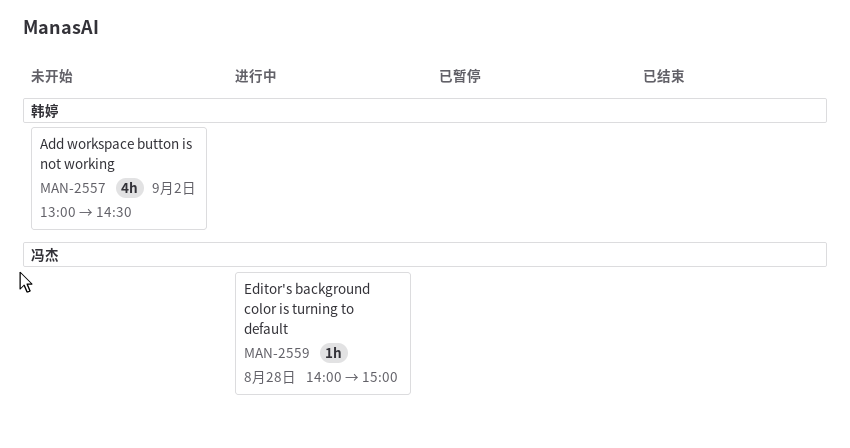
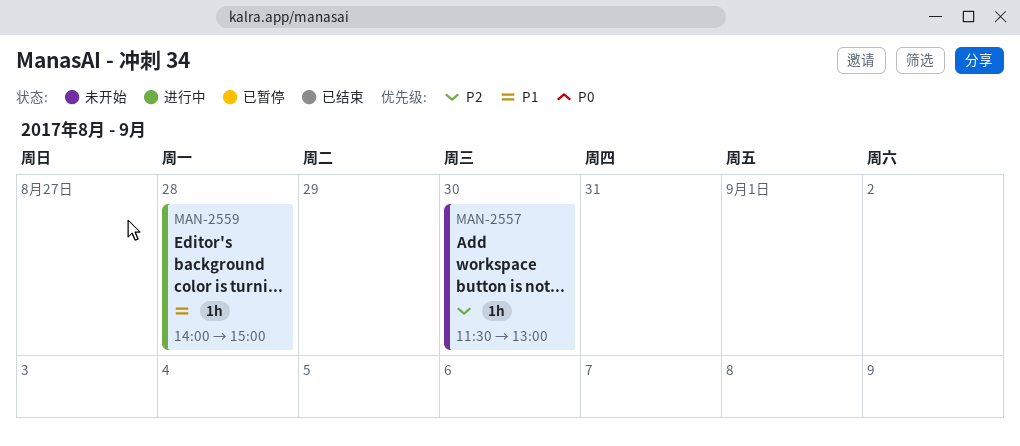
MAN-2557, estimate: 4h -> 1h
MAN-2557, day: Sep 2 -> Aug 30
MAN-2557, begins: 13:00 -> 11:30
MAN-2557, ends: 14:30 -> 13:00

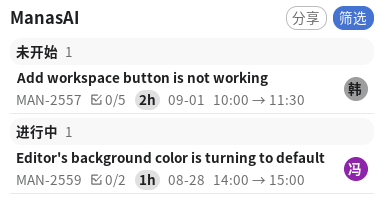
MAN-2557, estimate: 1h -> 2h
MAN-2557, day: Aug 30 -> Sep 1
MAN-2557, begins: 11:30 -> 10:00
MAN-2557, ends: 13:00 -> 11:30

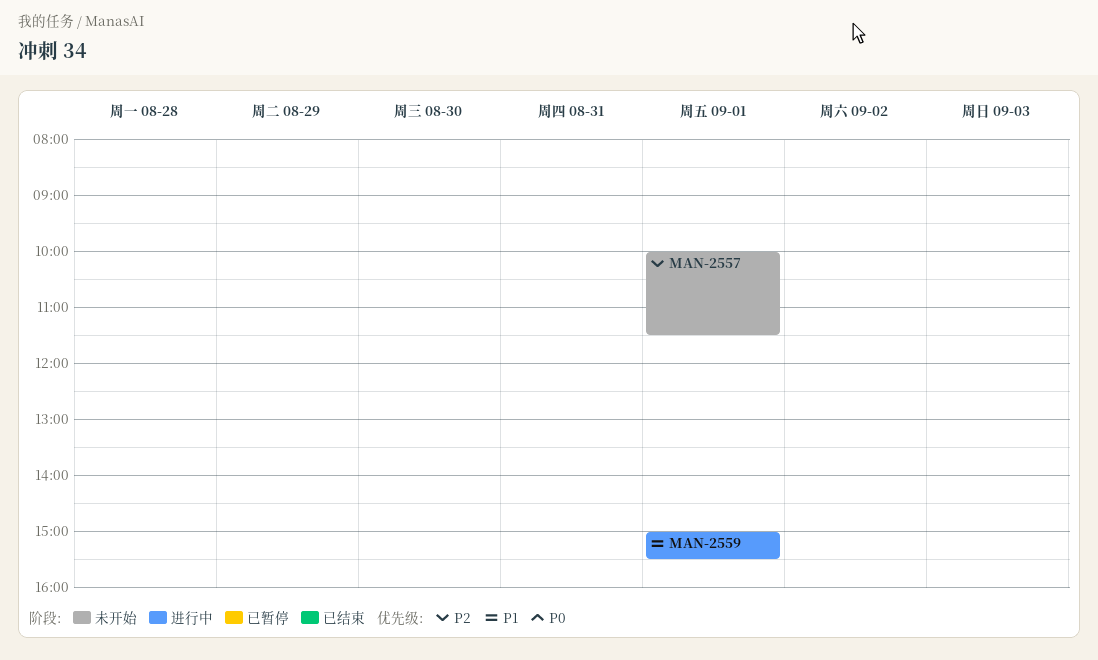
MAN-2559, day: Aug 28 -> Sep 1
MAN-2559, begins: 14:00 -> 15:00
MAN-2559, ends: 15:00 -> 15:30

